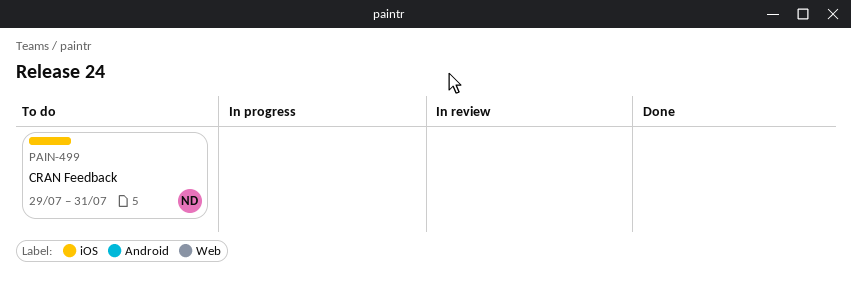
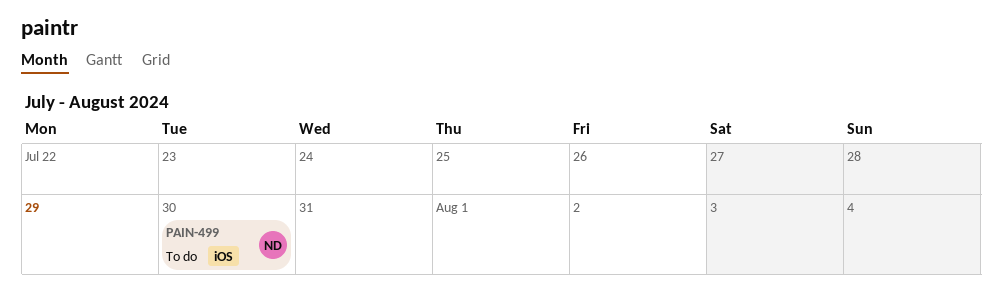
PAIN-499, due: Jul 31 -> Jul 30

